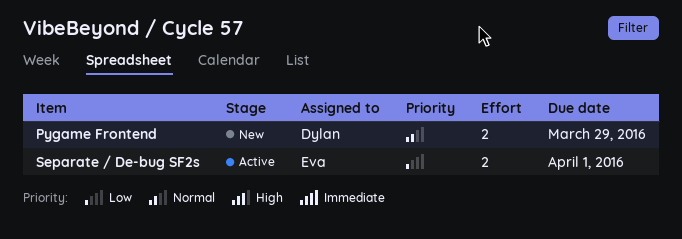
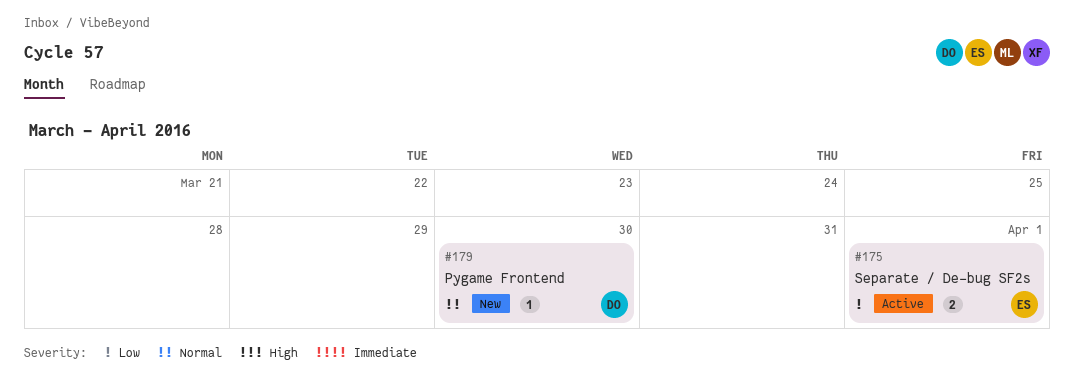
Pygame Frontend, estimate: 2 -> 1
Pygame Frontend, due: Mar 29 -> Mar 30

